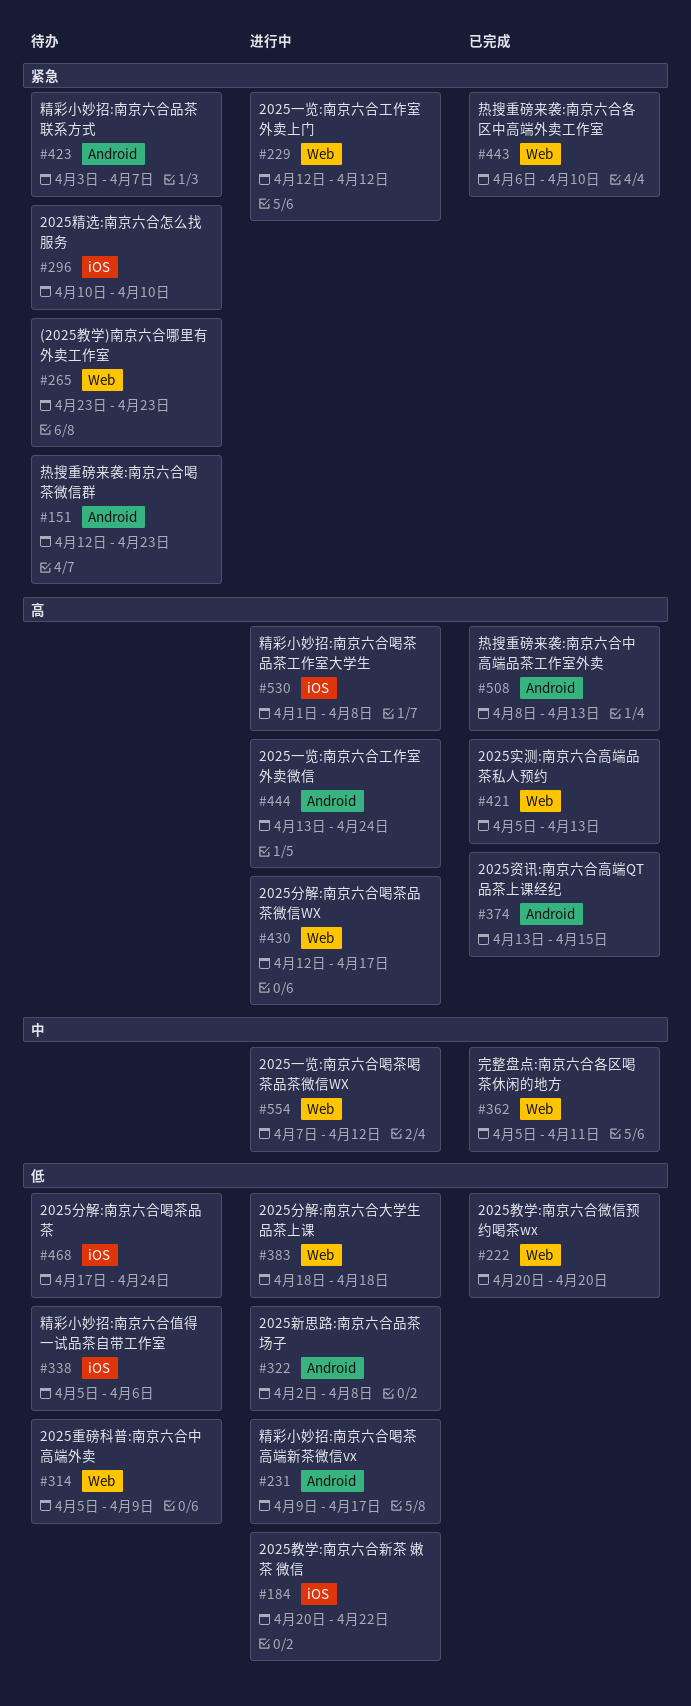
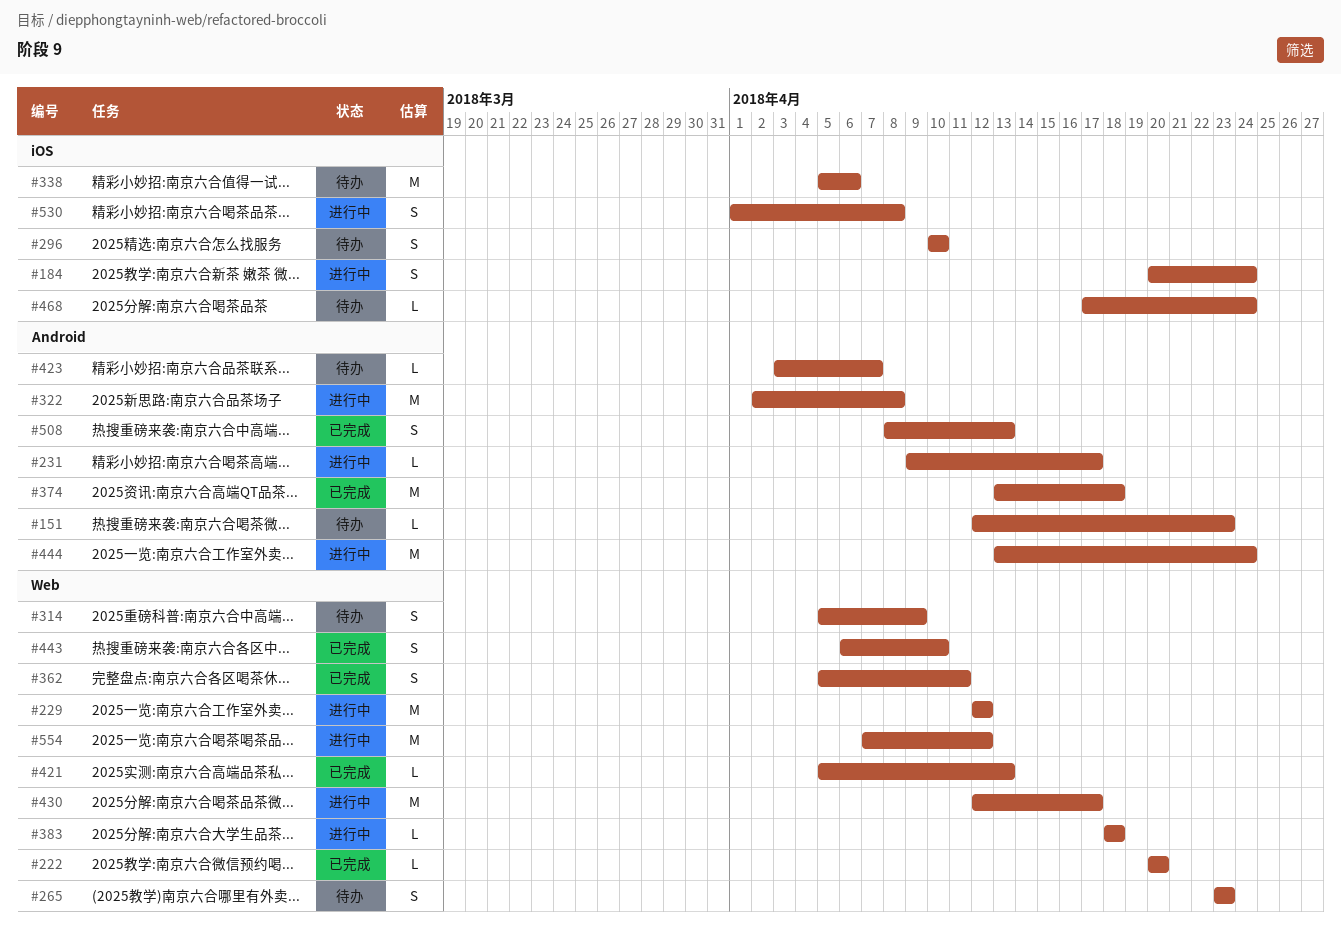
#184, due: Apr 22 -> Apr 24
#374, due: Apr 15 -> Apr 18

